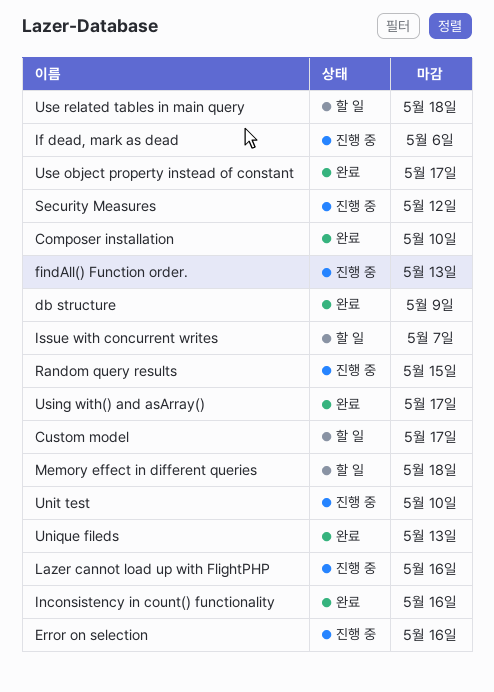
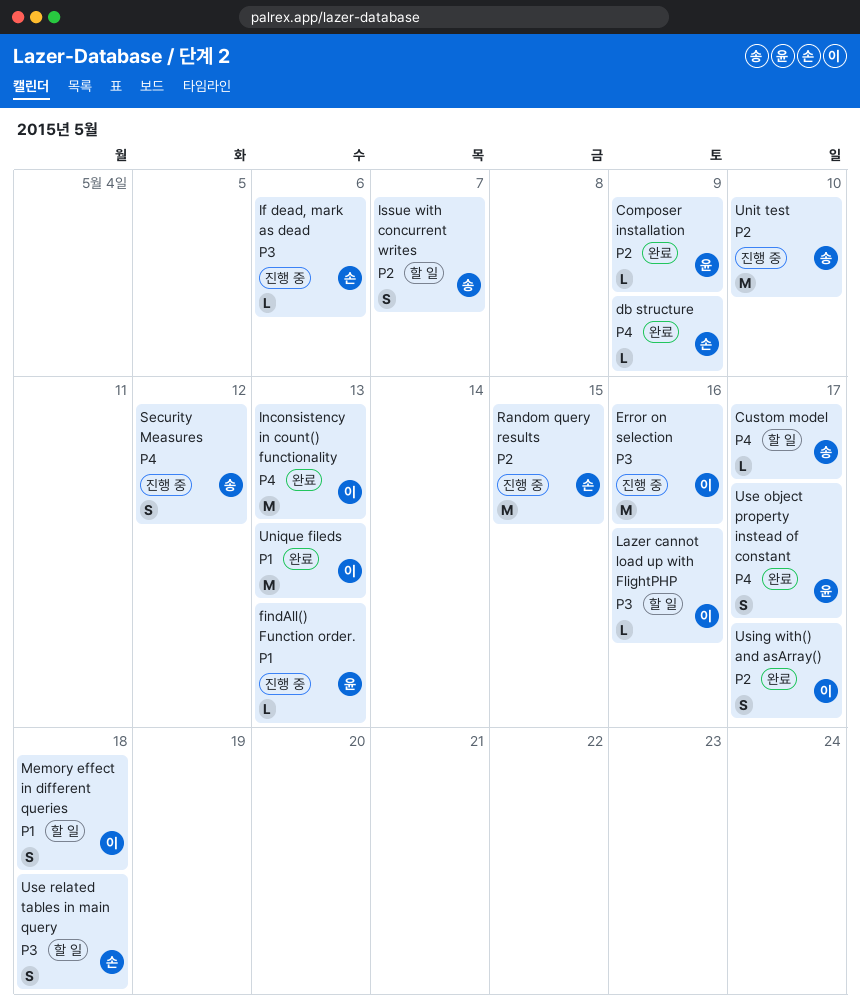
Composer installation, due: May 10 -> May 9
Inconsistency in count() functionality, due: May 16 -> May 13
Lazer cannot load up with FlightPHP, status: 진행 중 -> 할 일

